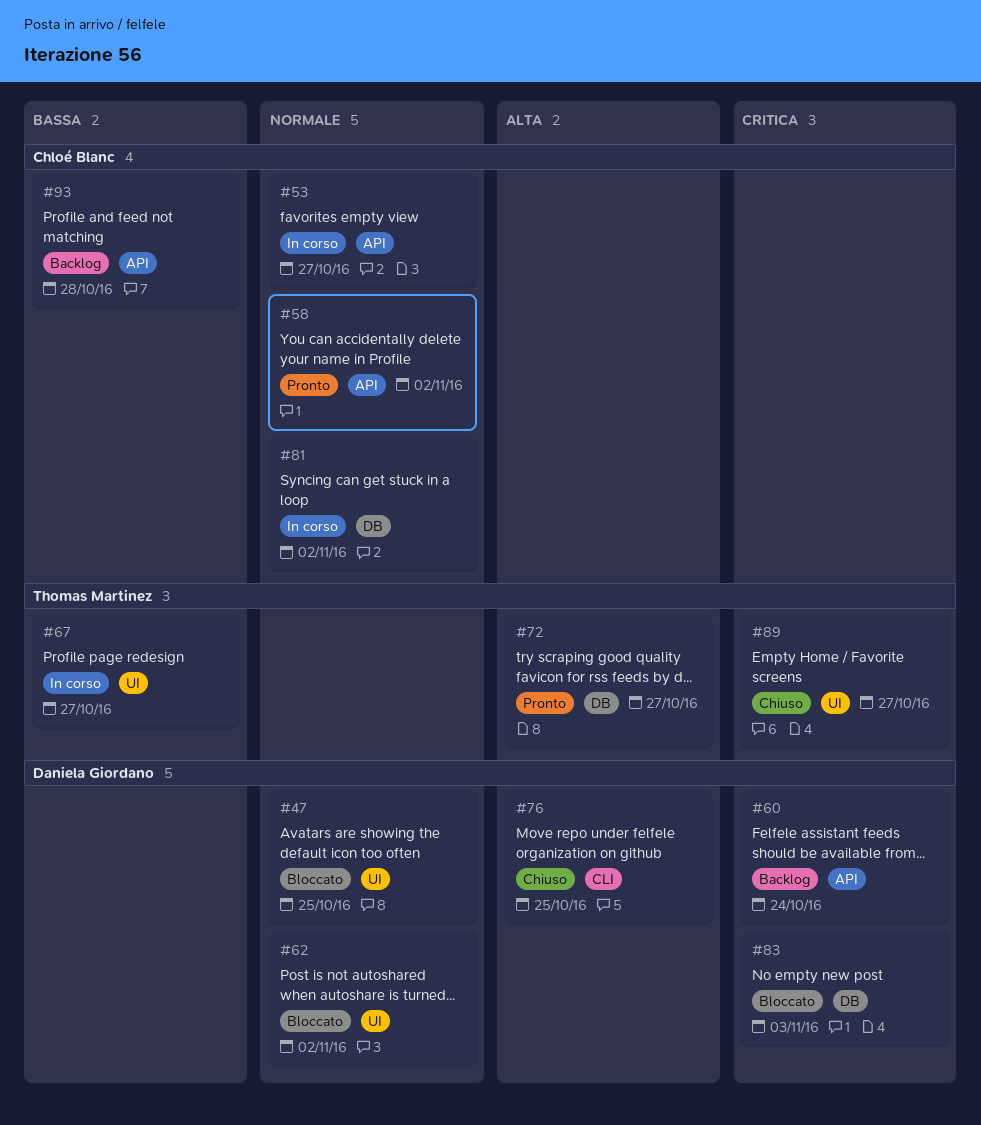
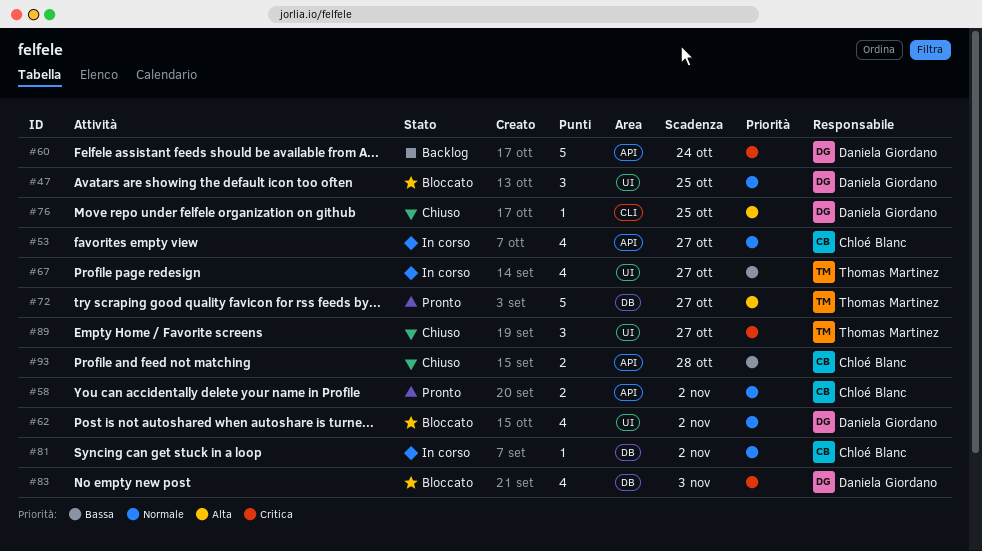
#93, status: Backlog -> Chiuso

